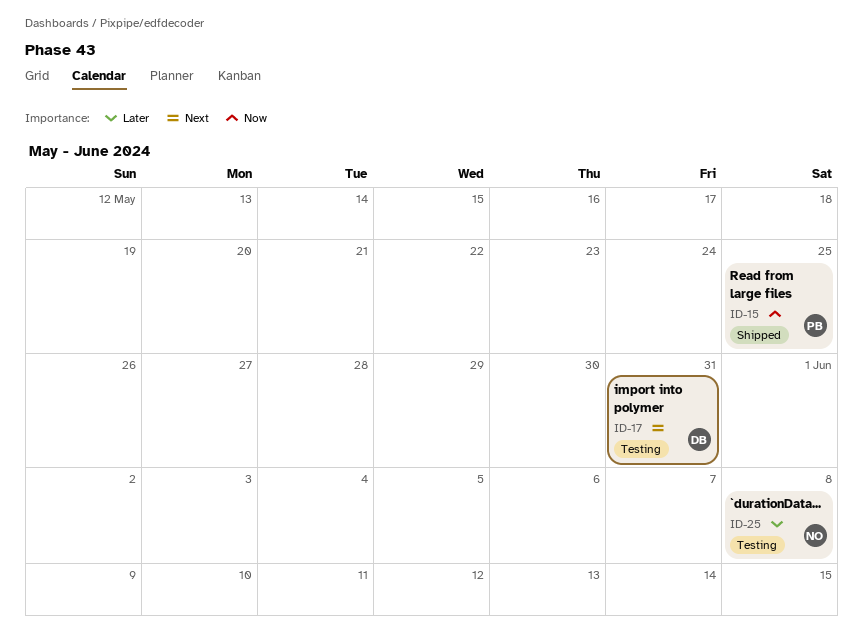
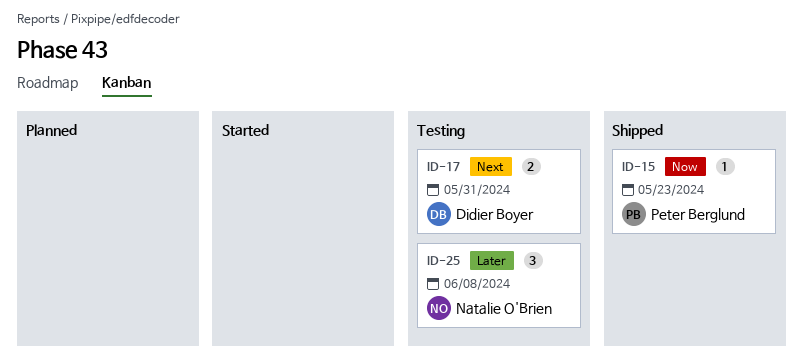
ID-15, due: May 25 -> May 23

